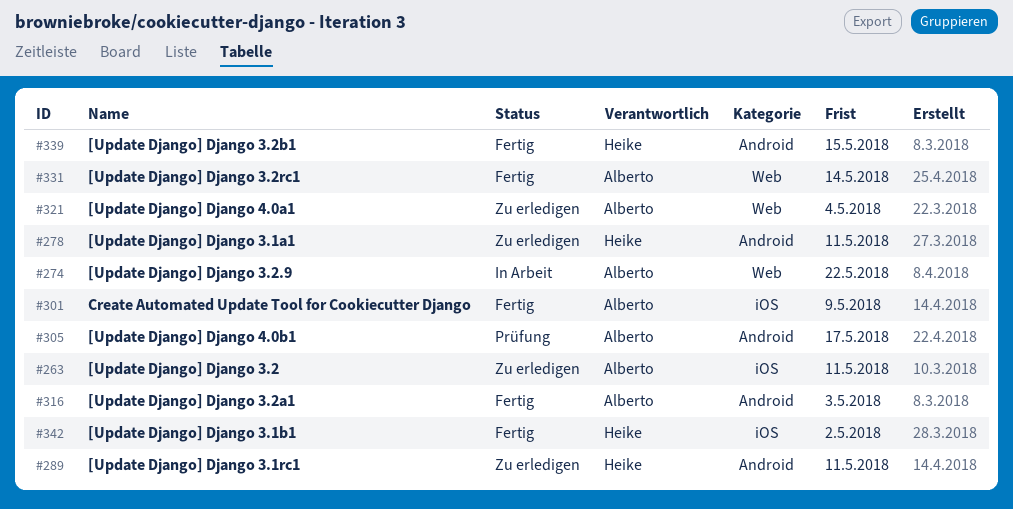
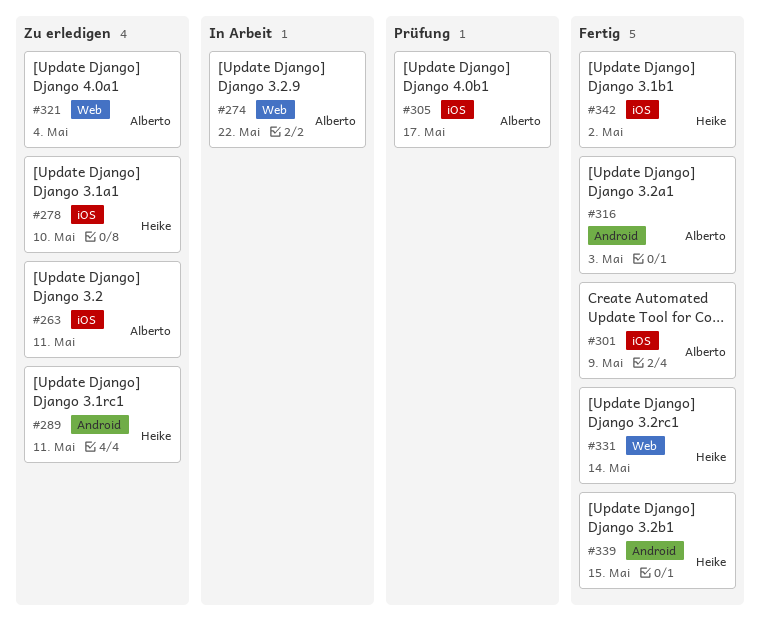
#278, label: Android -> iOS
#278, due: May 11 -> May 10
#305, label: Android -> iOS
#331, owner: Alberto -> Heike

